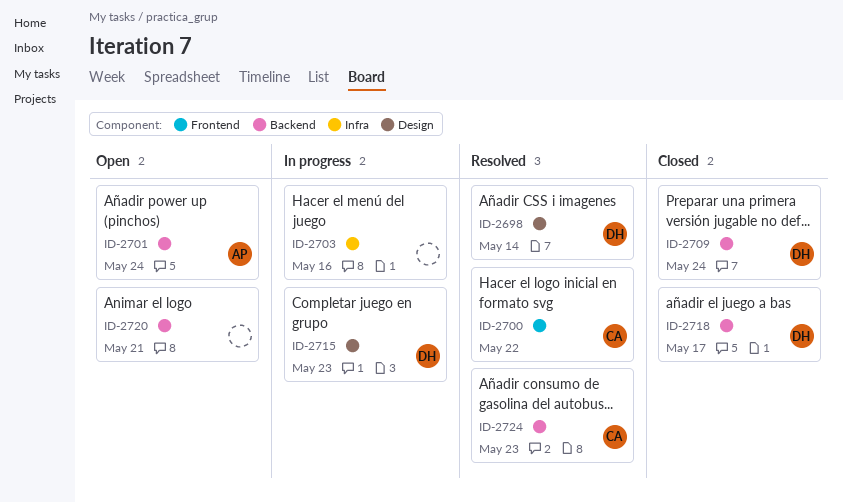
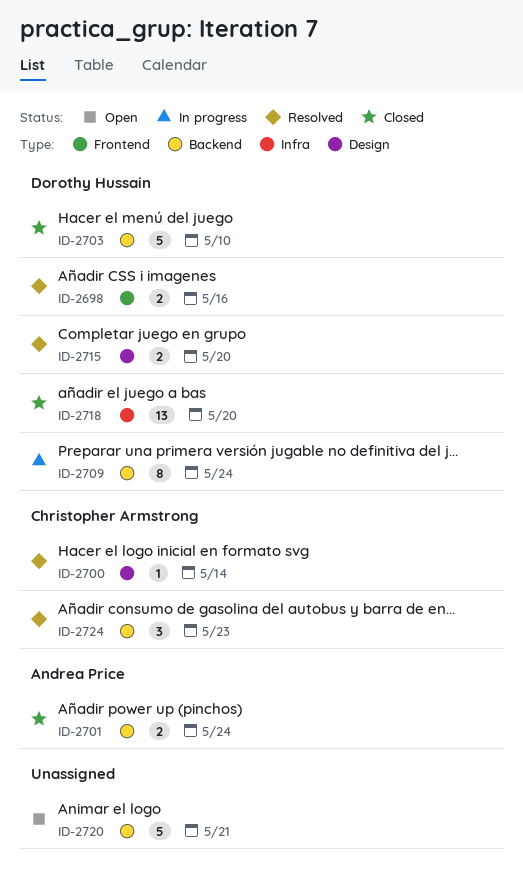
ID-2698, label: Design -> Frontend
ID-2698, due: May 14 -> May 16
ID-2700, label: Frontend -> Design
ID-2700, due: May 22 -> May 14
ID-2701, status: Open -> Closed
ID-2703, status: In progress -> Closed
ID-2703, owner: none -> Dorothy Hussain
ID-2703, label: Infra -> Backend
ID-2703, due: May 16 -> May 10
ID-2709, status: Closed -> In progress
ID-2715, status: In progress -> Resolved
ID-2715, due: May 23 -> May 20
ID-2718, label: Backend -> Infra
ID-2718, due: May 17 -> May 20

